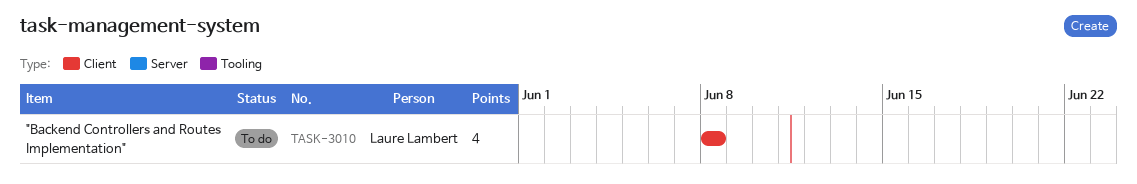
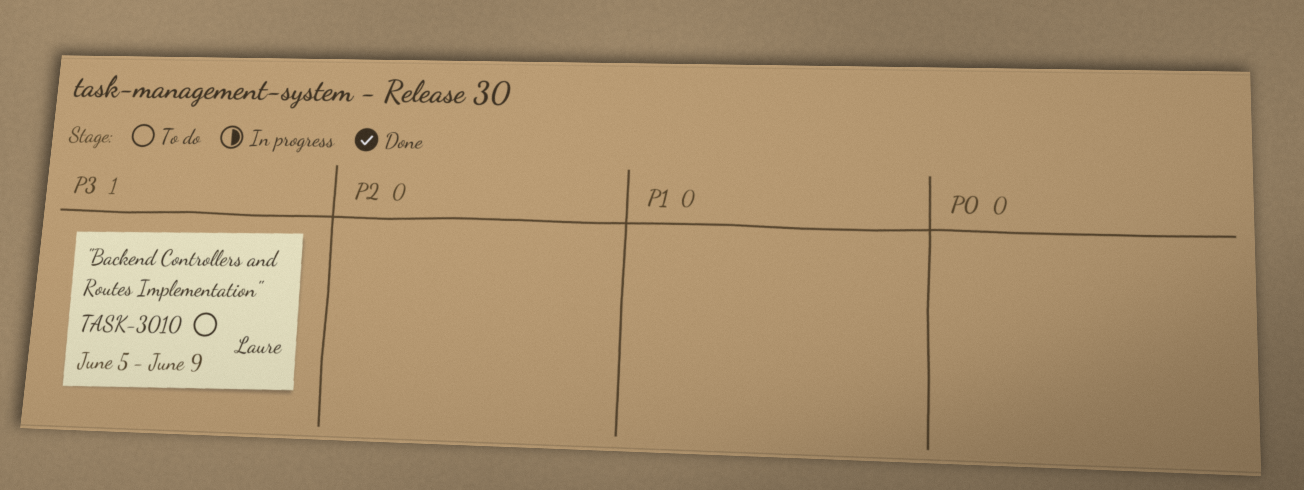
TASK-3010, start: Jun 8 -> Jun 5
TASK-3010, due: Jun 8 -> Jun 9

